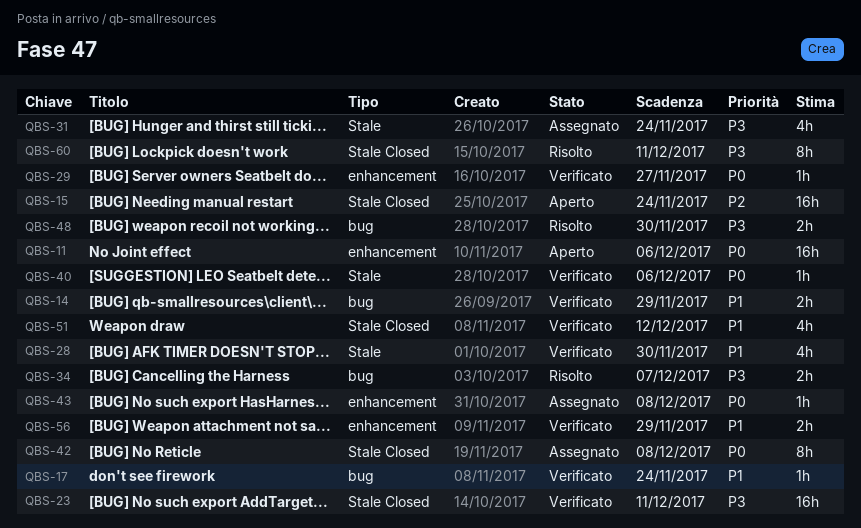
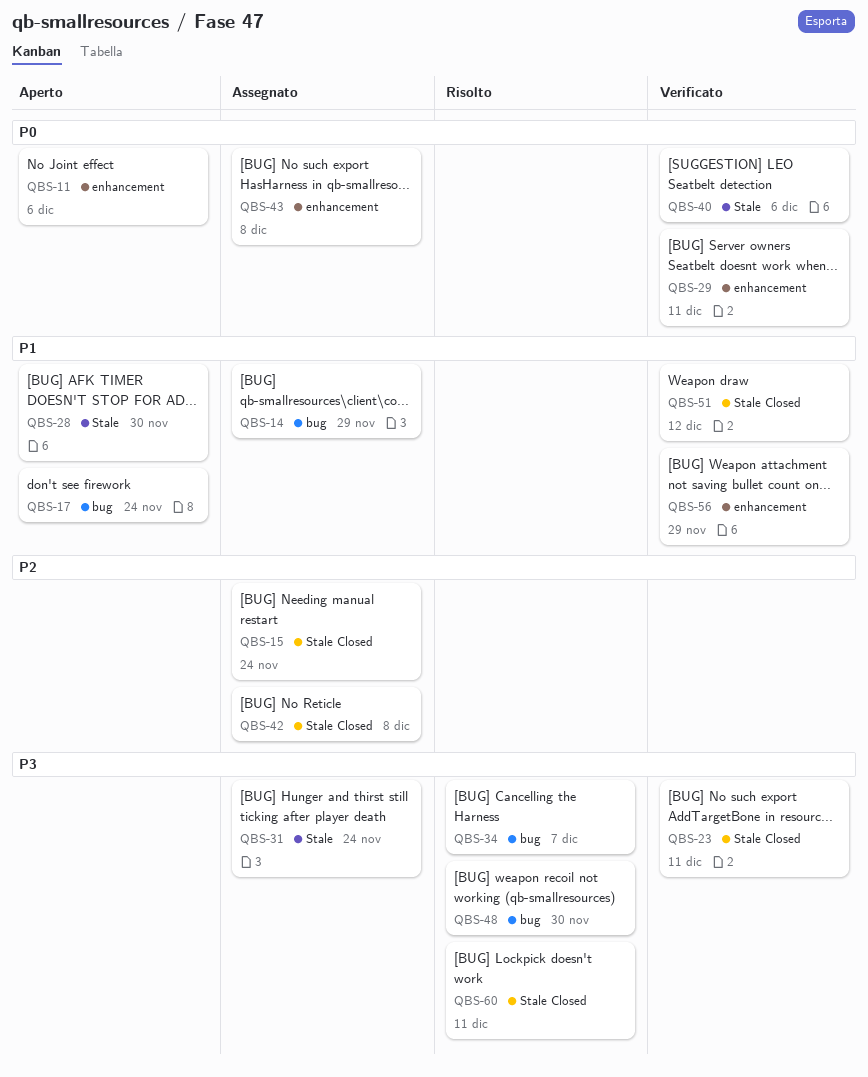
QBS-14, status: Verificato -> Assegnato
QBS-15, status: Aperto -> Assegnato
QBS-17, status: Verificato -> Aperto
QBS-28, status: Verificato -> Aperto
QBS-29, due: Nov 27 -> Dec 11
QBS-42, priority: P0 -> P2

